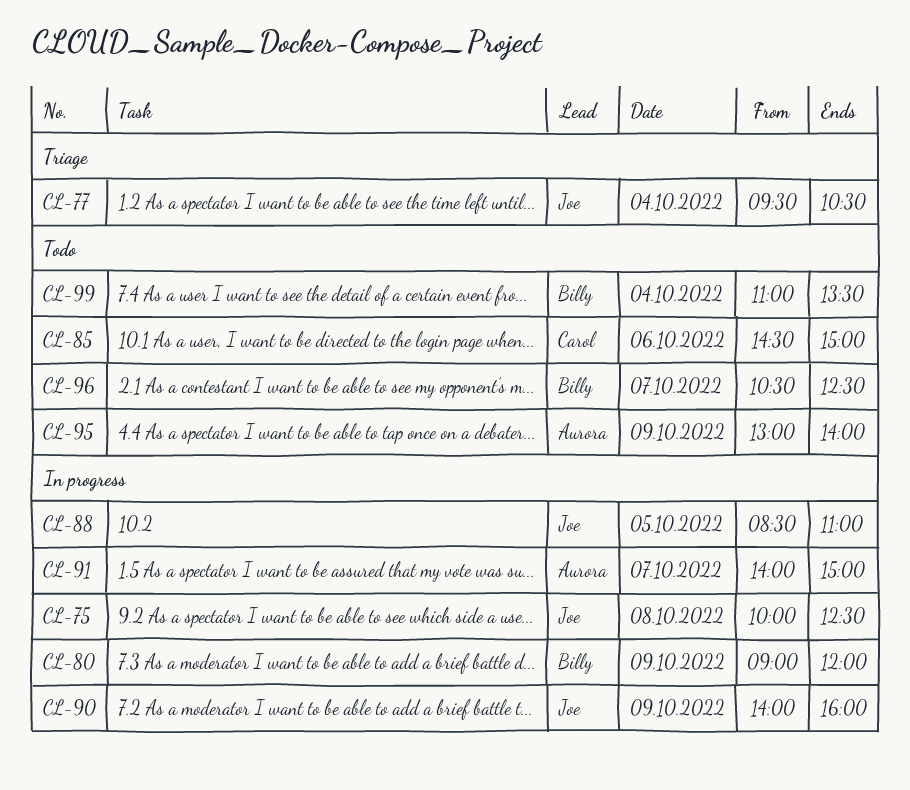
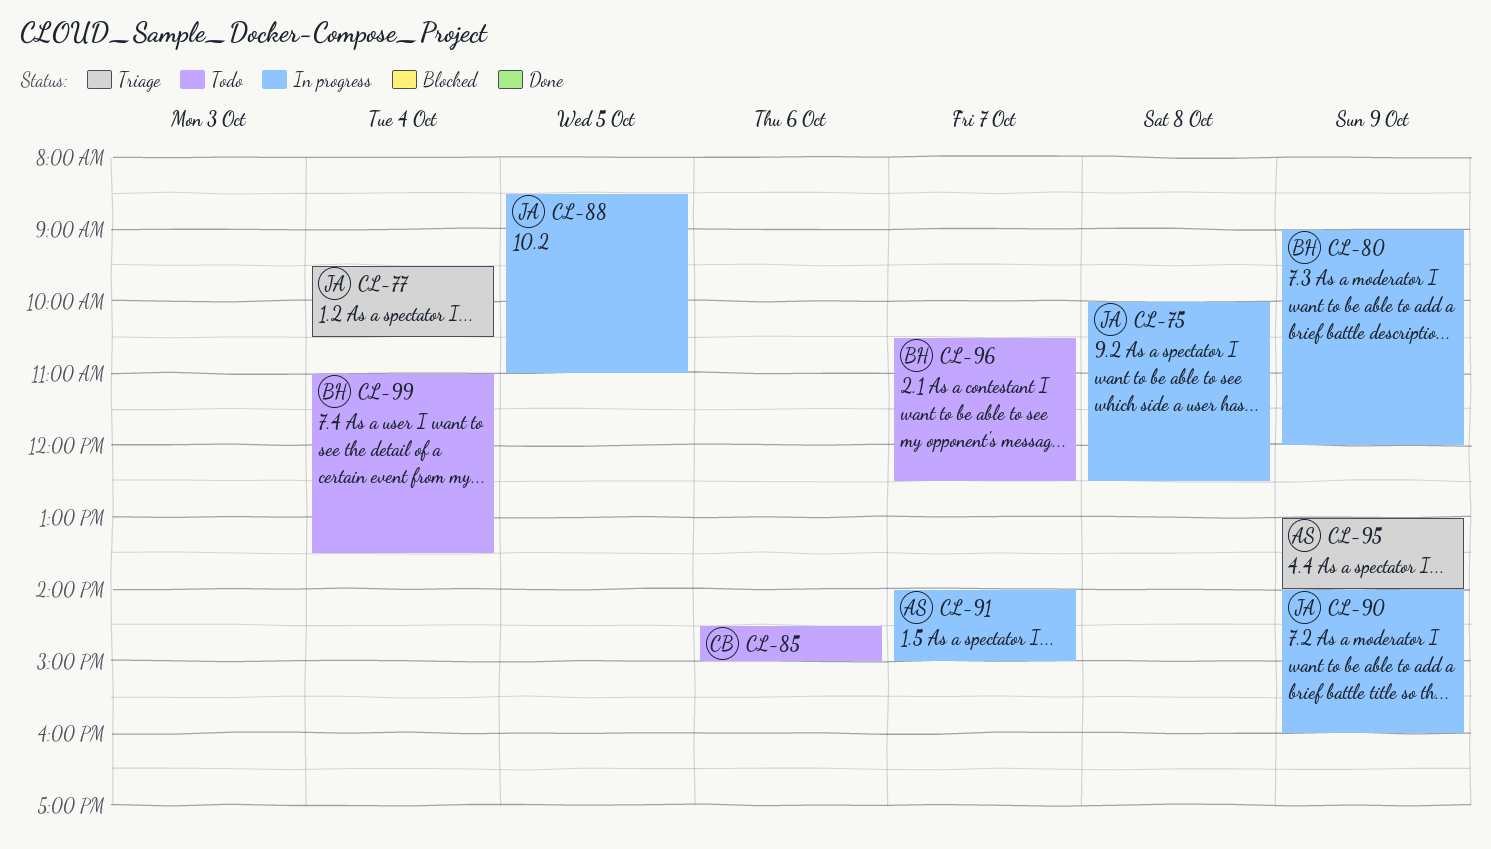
CL-95, status: Todo -> Triage

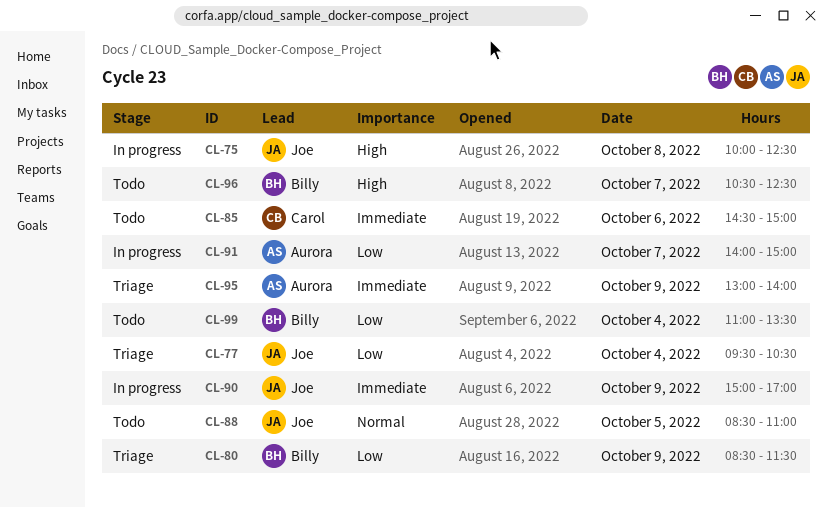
CL-80, status: In progress -> Triage
CL-80, begins: 09:00 -> 08:30
CL-80, ends: 12:00 -> 11:30
CL-88, status: In progress -> Todo
CL-90, begins: 14:00 -> 15:00
CL-90, ends: 16:00 -> 17:00

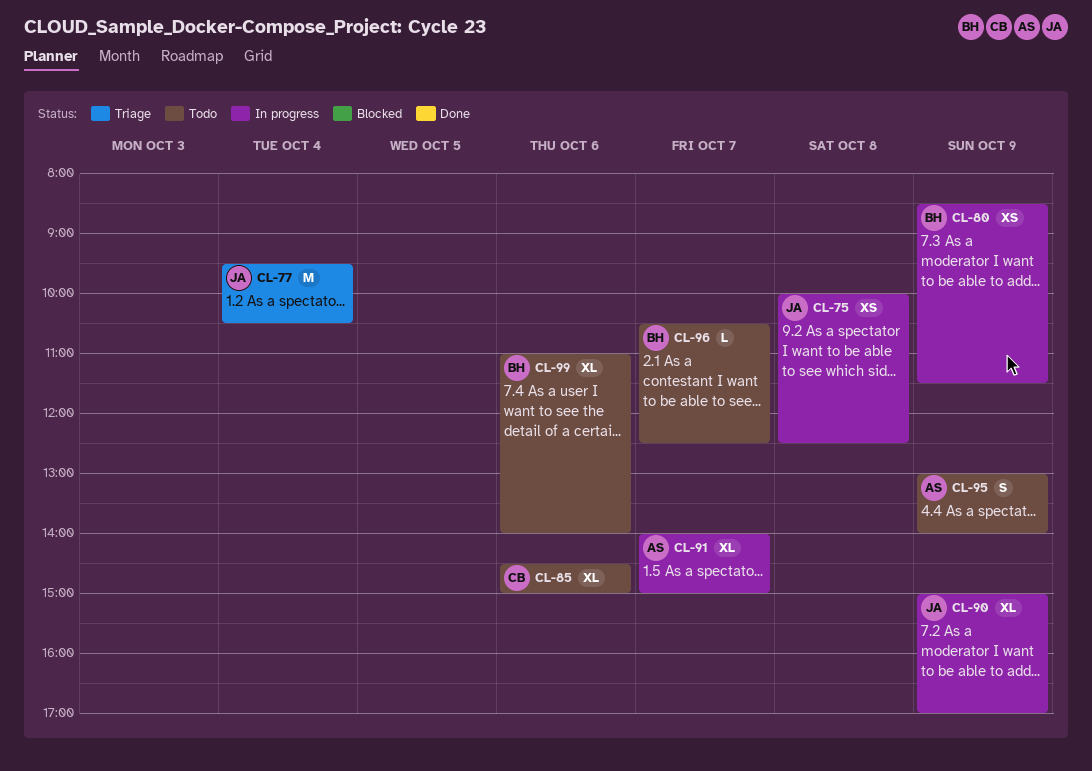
CL-80, status: Triage -> In progress
CL-88: present -> none
CL-95, status: Triage -> Todo
CL-99, day: Oct 4 -> Oct 6
CL-99, ends: 13:30 -> 14:00

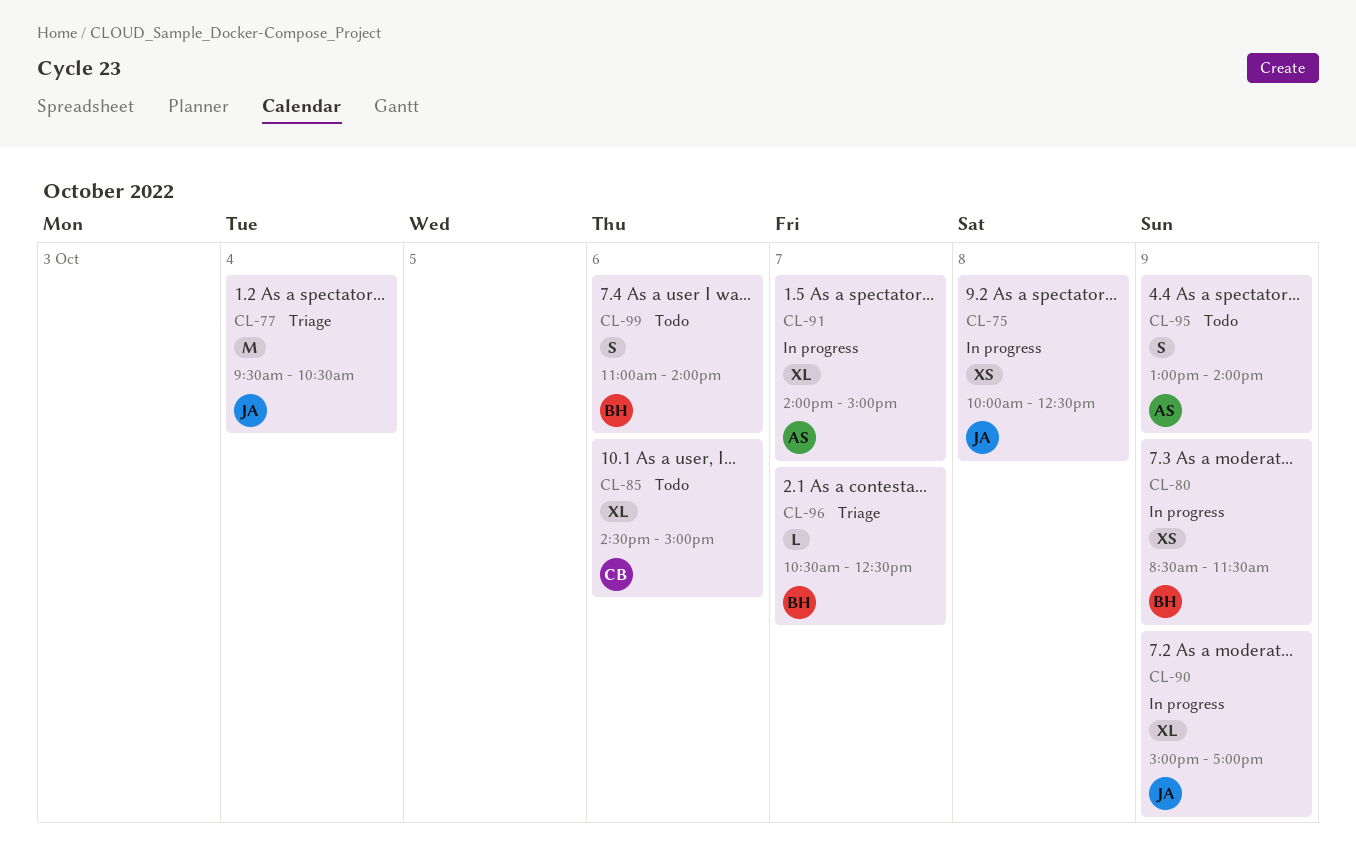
CL-96, status: Todo -> Triage
CL-99, estimate: XL -> S

